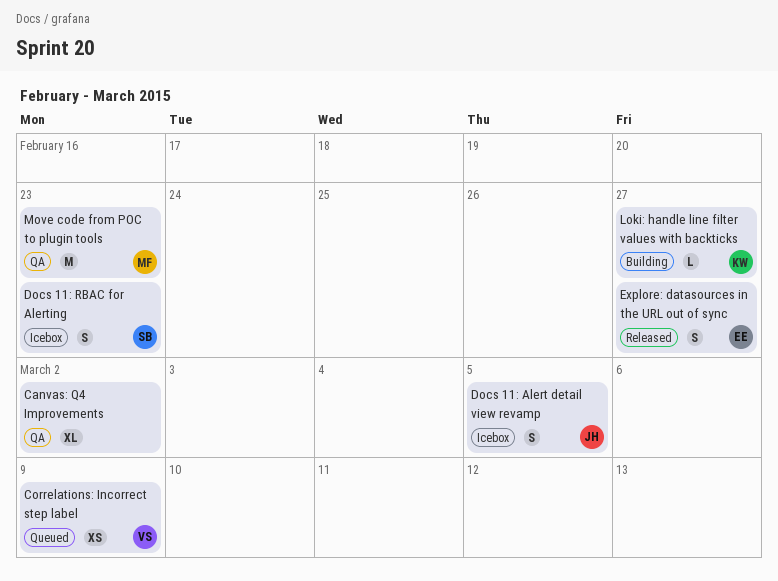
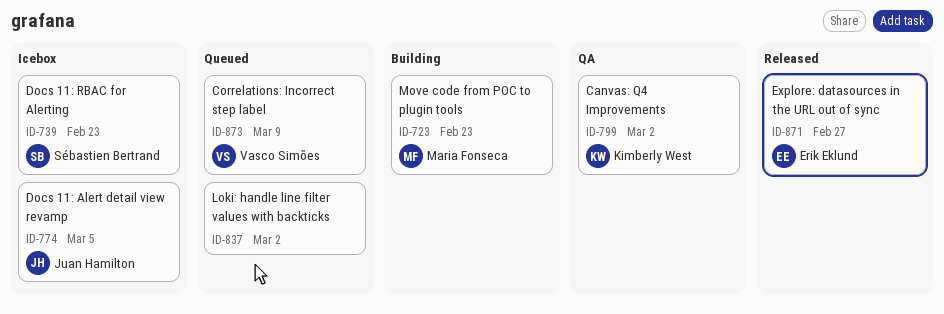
Canvas: Q4 Improvements, owner: none -> Kimberly West
Loki: handle line filter values with backticks, status: Building -> Queued
Loki: handle line filter values with backticks, owner: Kimberly West -> none
Loki: handle line filter values with backticks, due: Feb 27 -> Mar 2
Move code from POC to plugin tools, status: QA -> Building

